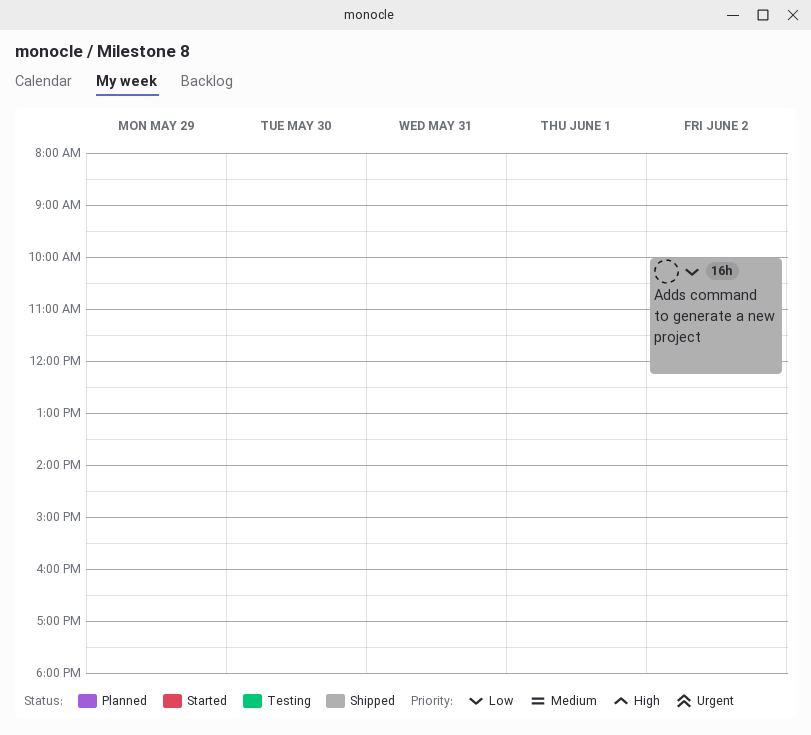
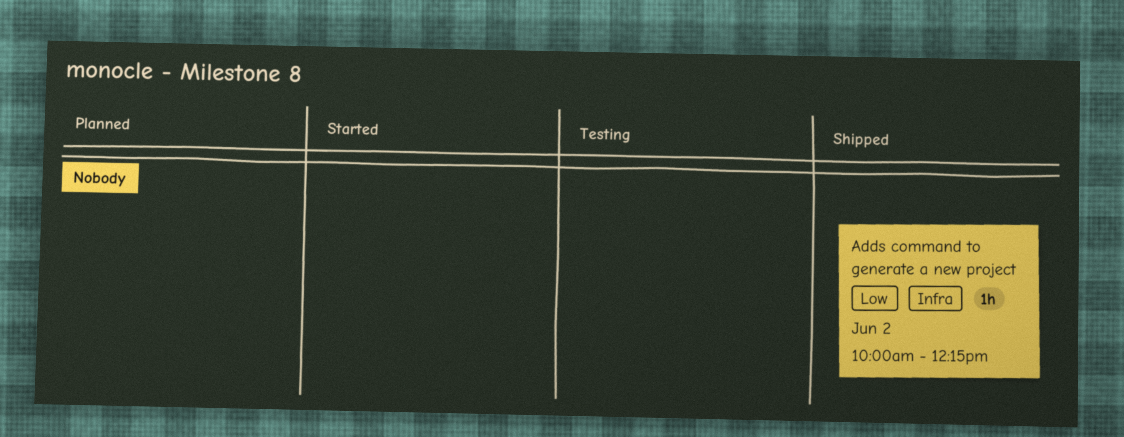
Adds command to generate a new project, estimate: 16h -> 1h

